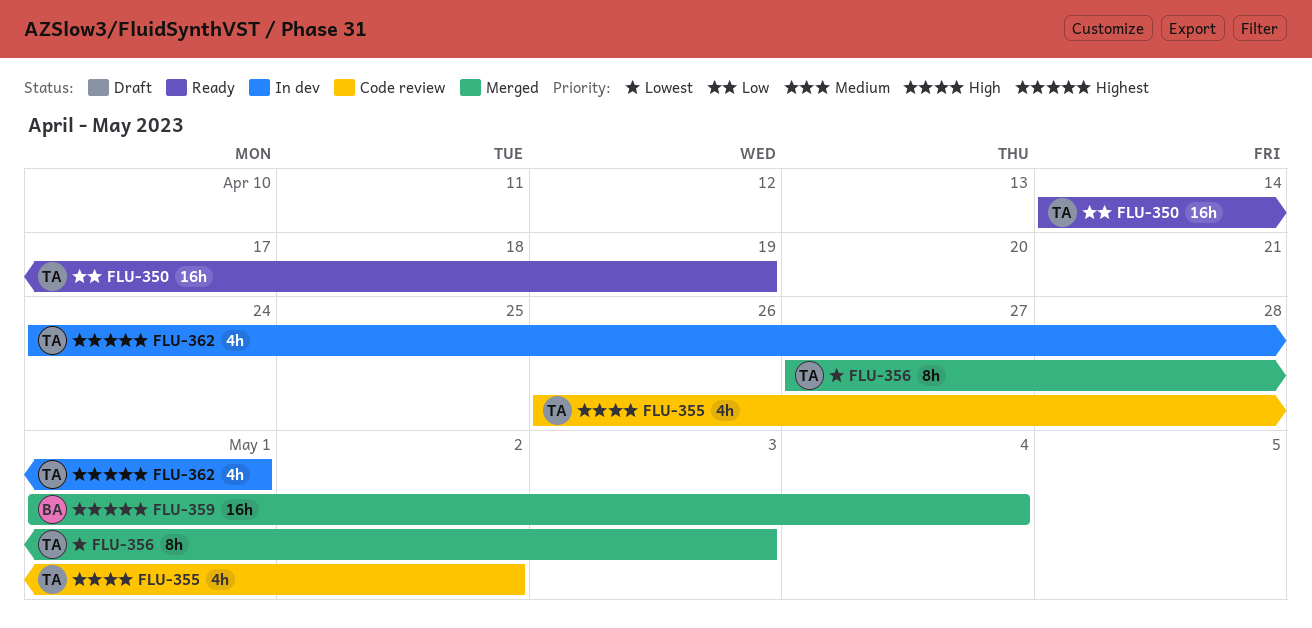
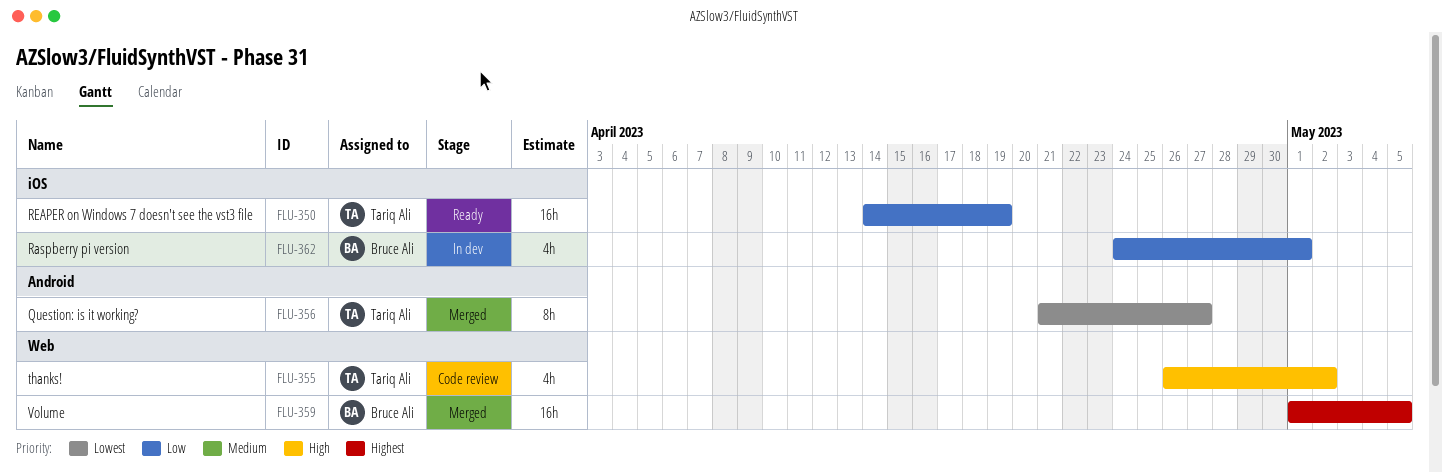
FLU-356, start: Apr 27 -> Apr 21
FLU-356, due: May 3 -> Apr 27
FLU-359, due: May 4 -> May 5
FLU-362, owner: Tariq Ali -> Bruce Ali
FLU-362, priority: Highest -> Low

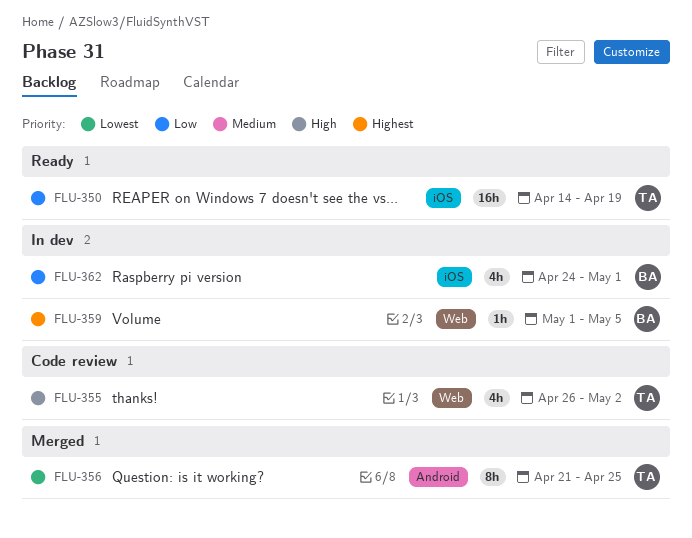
FLU-356, due: Apr 27 -> Apr 25
FLU-359, status: Merged -> In dev
FLU-359, estimate: 16h -> 1h

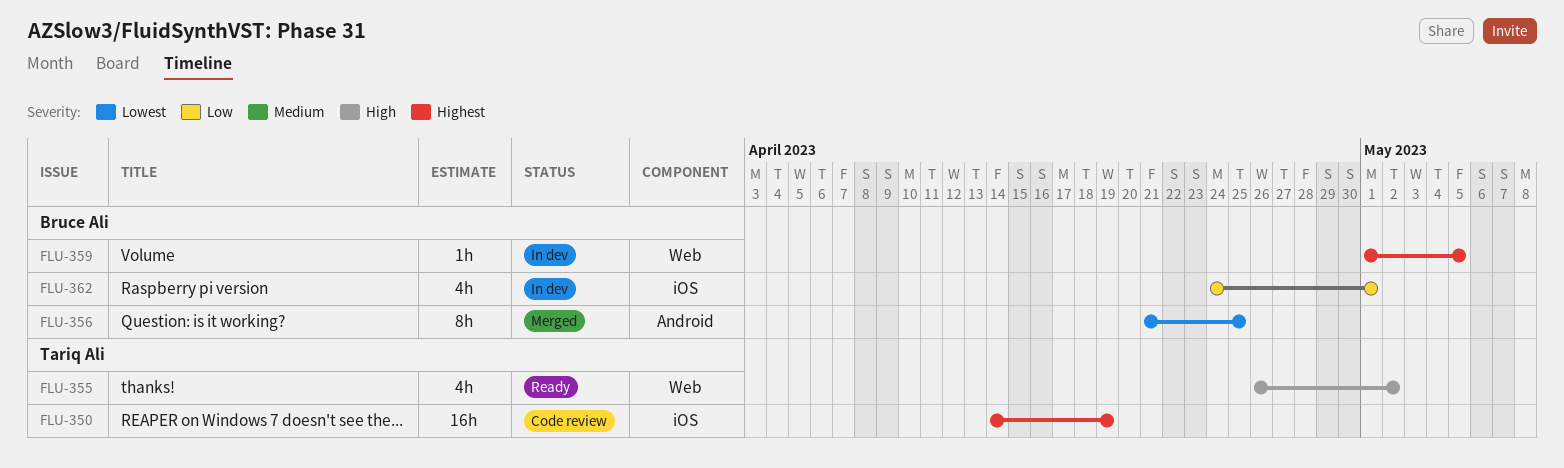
FLU-350, status: Ready -> Code review
FLU-350, priority: Low -> Highest
FLU-355, status: Code review -> Ready
FLU-356, owner: Tariq Ali -> Bruce Ali

